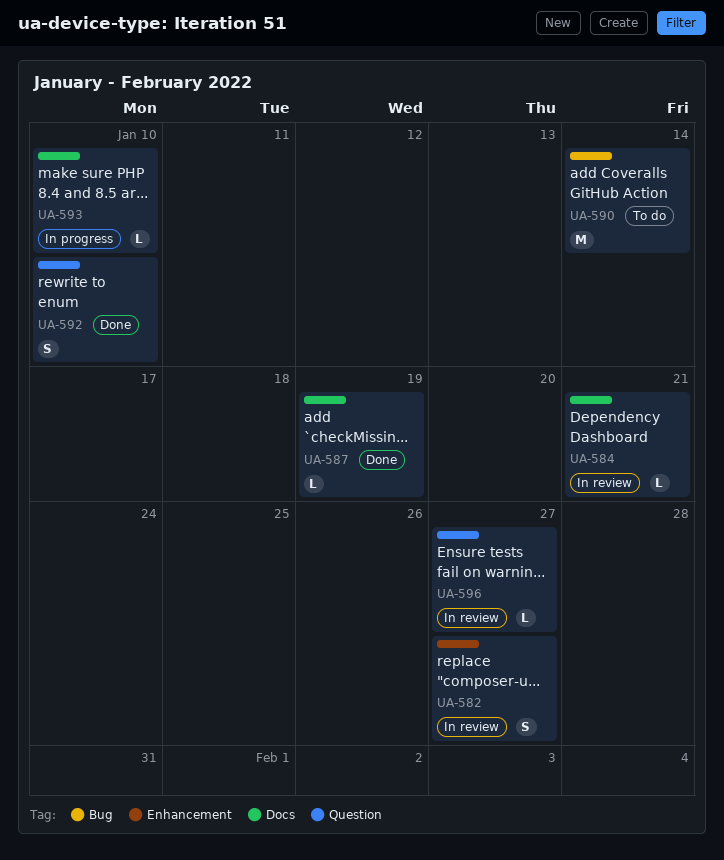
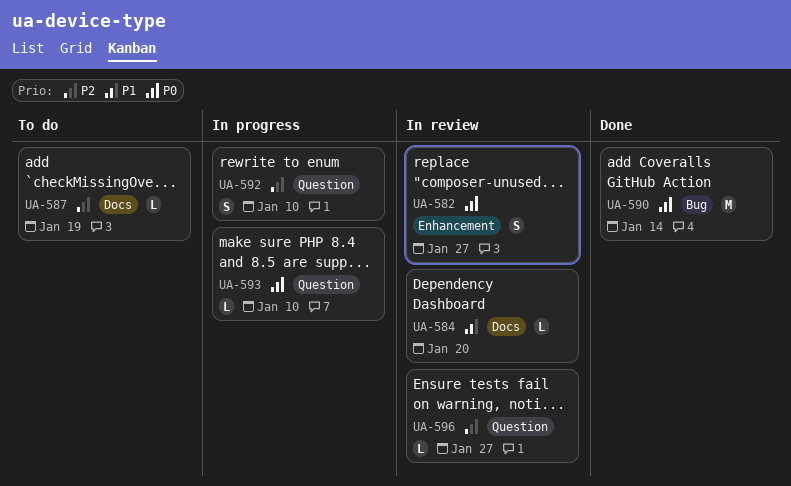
UA-584, due: Jan 21 -> Jan 20
UA-587, status: Done -> To do
UA-590, status: To do -> Done
UA-592, status: Done -> In progress
UA-593, label: Docs -> Question

